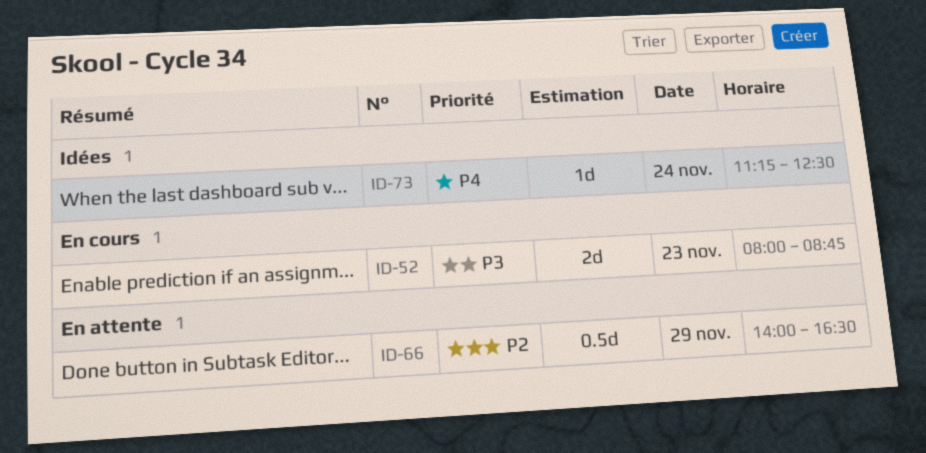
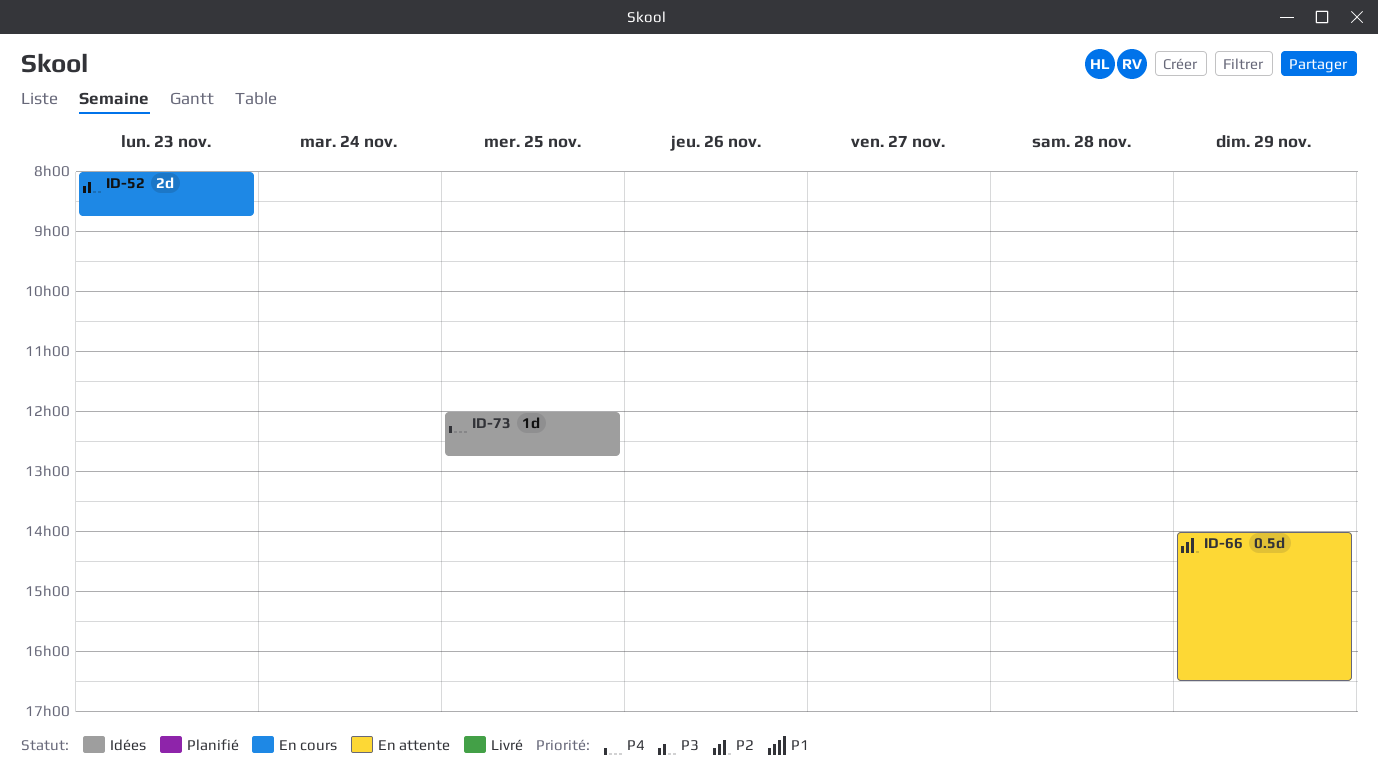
ID-73, day: Nov 24 -> Nov 25
ID-73, begins: 11:15 -> 12:00
ID-73, ends: 12:30 -> 12:45

